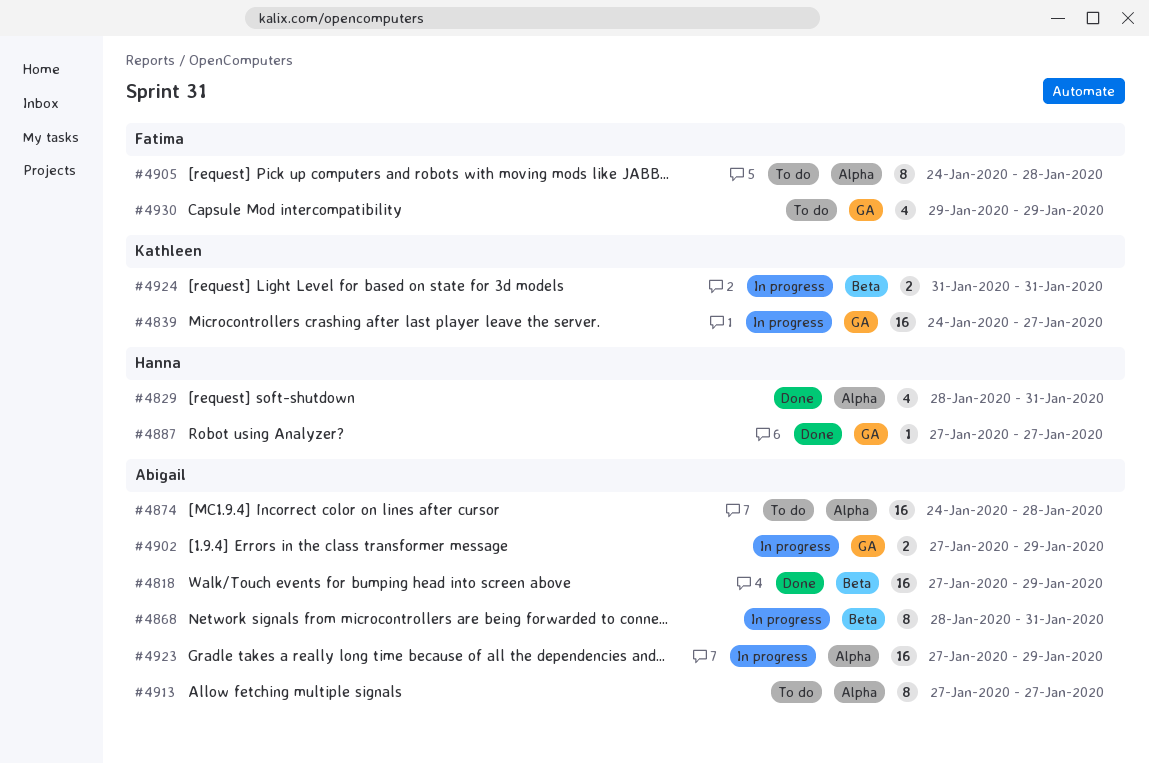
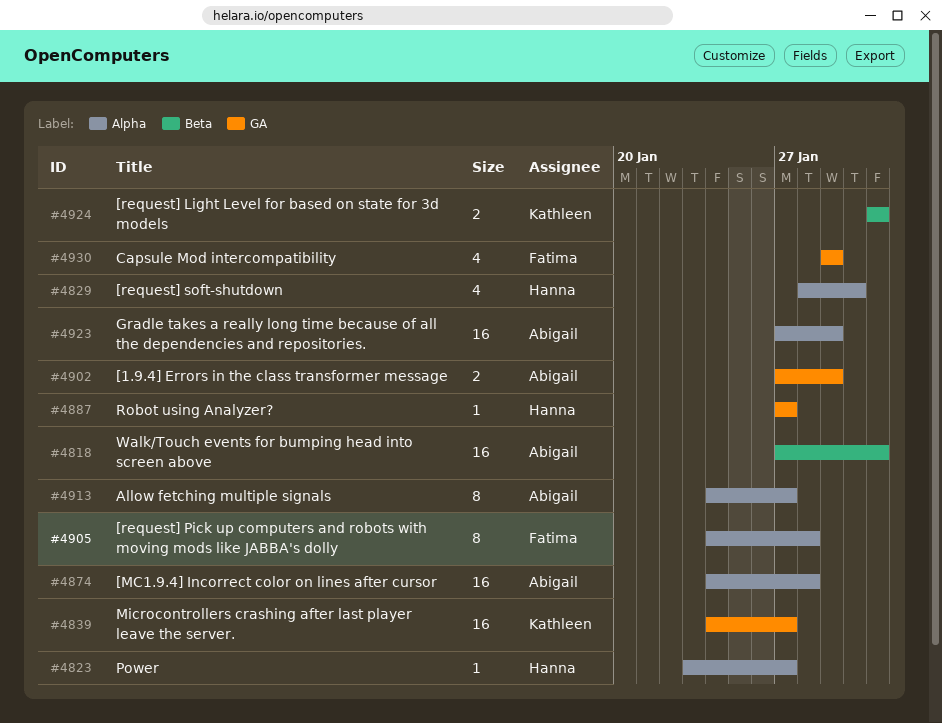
#4818, due: Jan 29 -> Jan 31
#4823: none -> present
#4829, due: Jan 31 -> Jan 30
#4868: present -> none
#4913, start: Jan 27 -> Jan 24

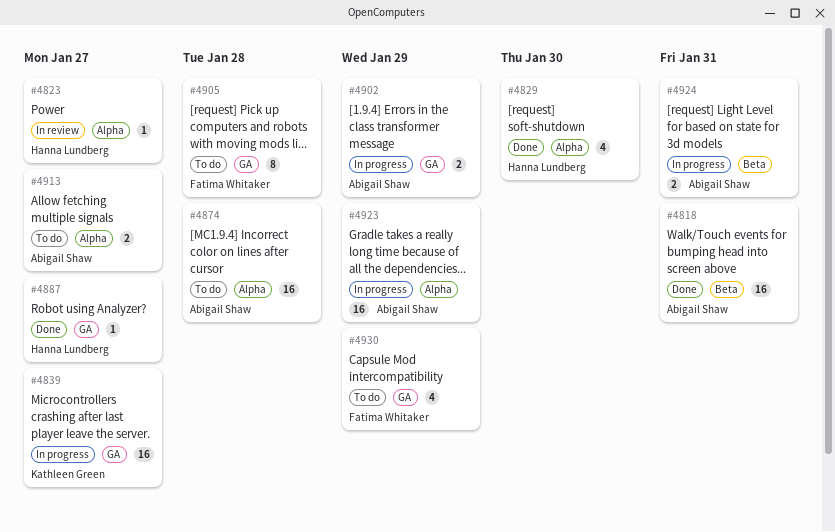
#4905, label: Alpha -> GA
#4913, estimate: 8 -> 2
#4924, owner: Kathleen Green -> Abigail Shaw

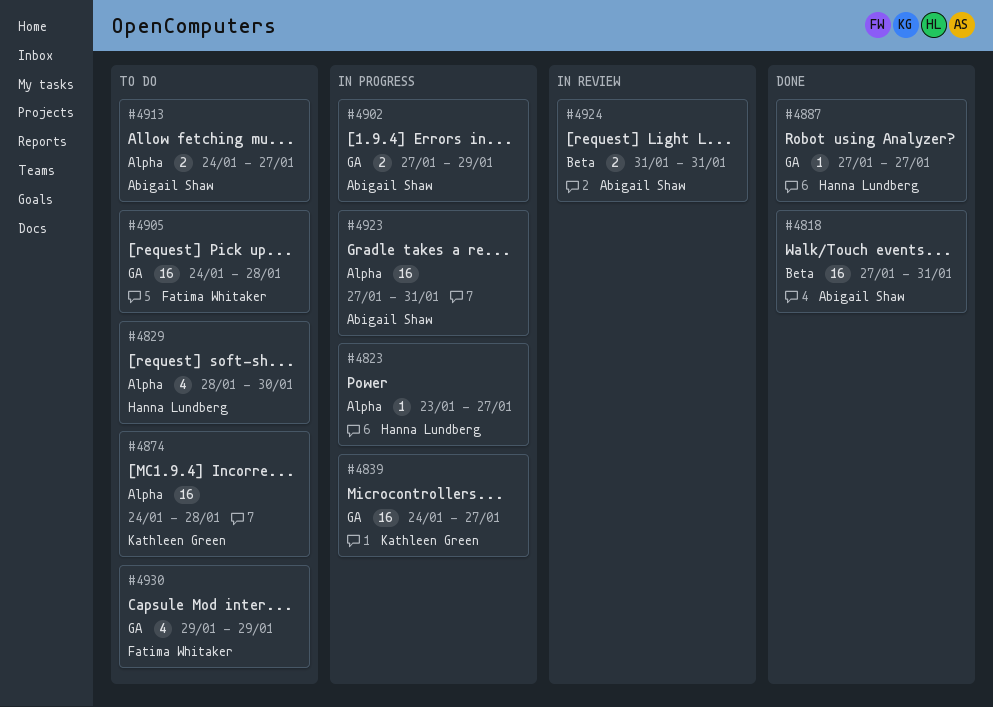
#4823, status: In review -> In progress
#4829, status: Done -> To do
#4874, owner: Abigail Shaw -> Kathleen Green
#4905, estimate: 8 -> 16
#4923, due: Jan 29 -> Jan 31
#4924, status: In progress -> In review

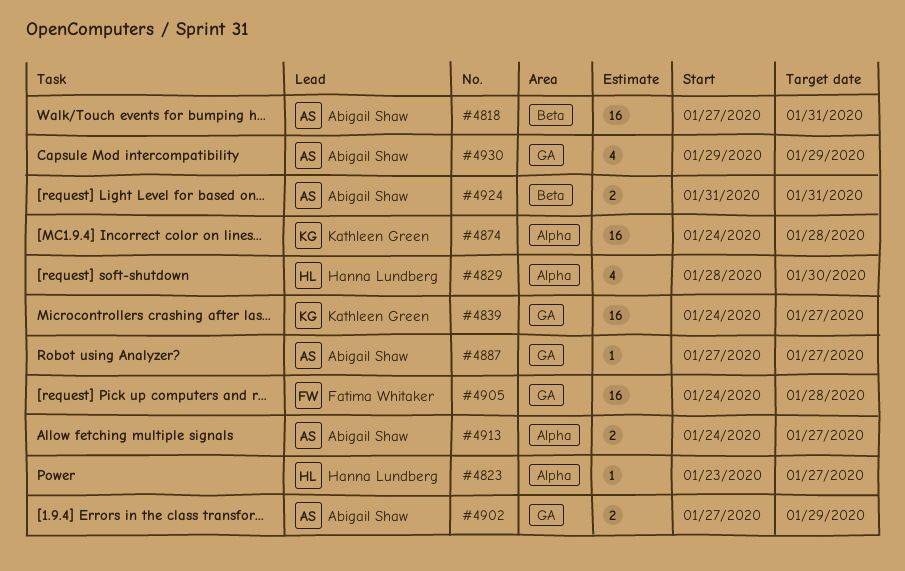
#4887, owner: Hanna Lundberg -> Abigail Shaw
#4923: present -> none
#4930, owner: Fatima Whitaker -> Abigail Shaw

